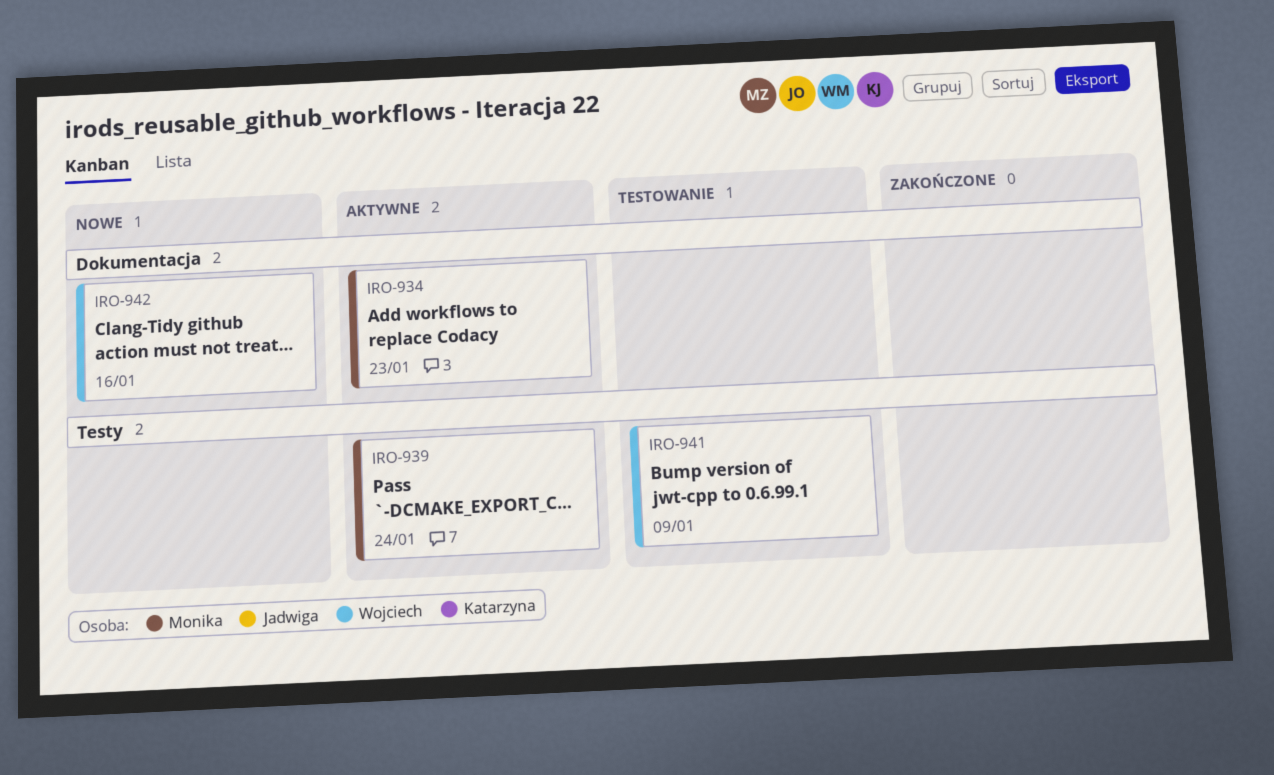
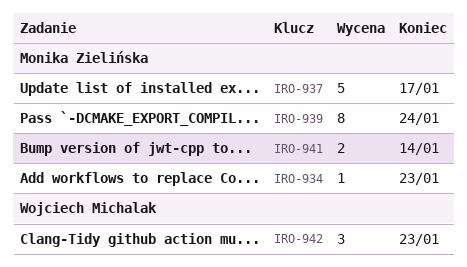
IRO-937: none -> present
IRO-941, owner: Wojciech Michalak -> Monika Zielińska
IRO-941, due: Jan 9 -> Jan 14
IRO-942, due: Jan 16 -> Jan 23

